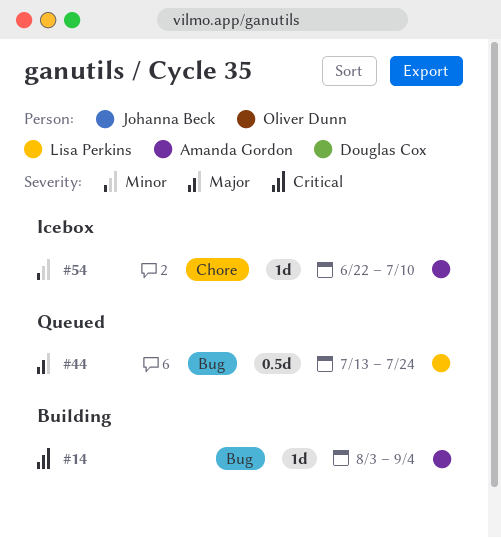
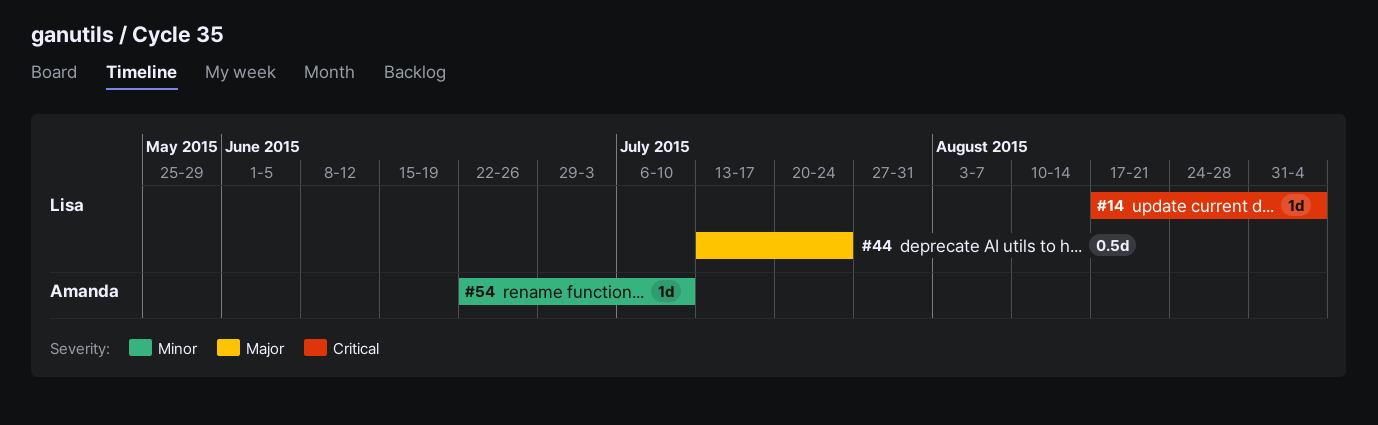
#14, owner: Amanda Gordon -> Lisa Perkins
#14, start: Aug 3 -> Aug 17

